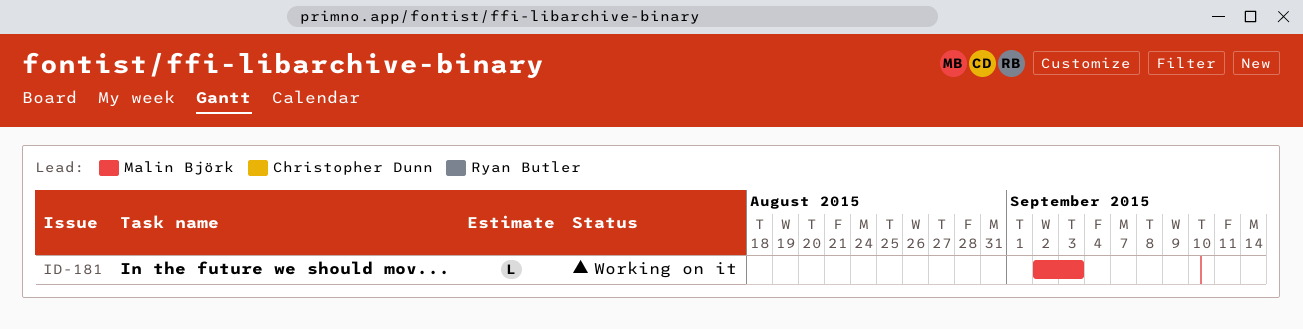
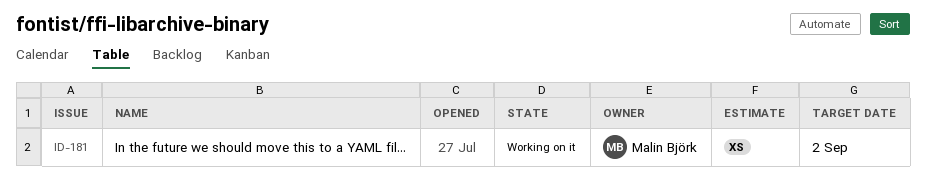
ID-181, estimate: L -> XS
ID-181, due: Sep 3 -> Sep 2

